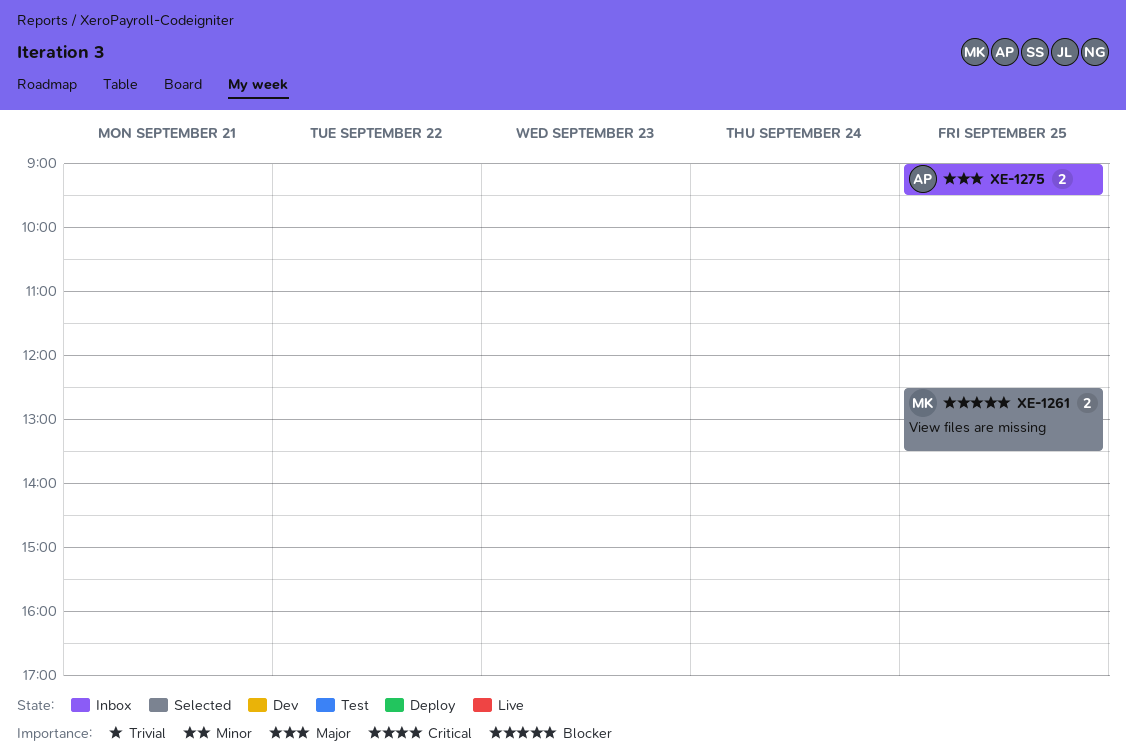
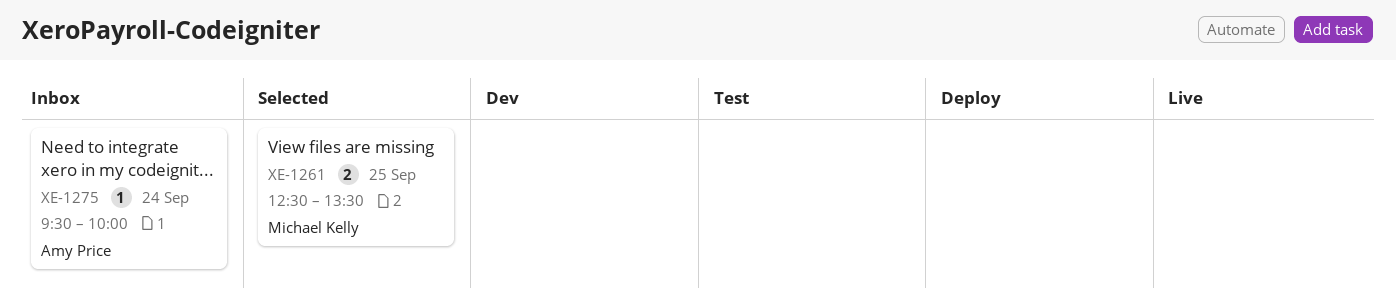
XE-1275, estimate: 2 -> 1
XE-1275, day: Sep 25 -> Sep 24
XE-1275, begins: 09:00 -> 09:30
XE-1275, ends: 09:30 -> 10:00

